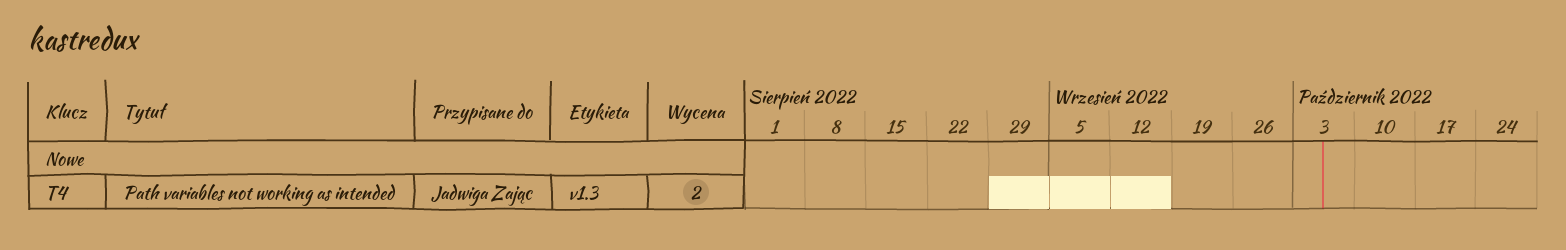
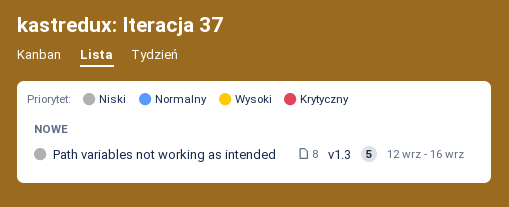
Path variables not working as intended, estimate: 2 -> 5
Path variables not working as intended, start: Aug 29 -> Sep 12

